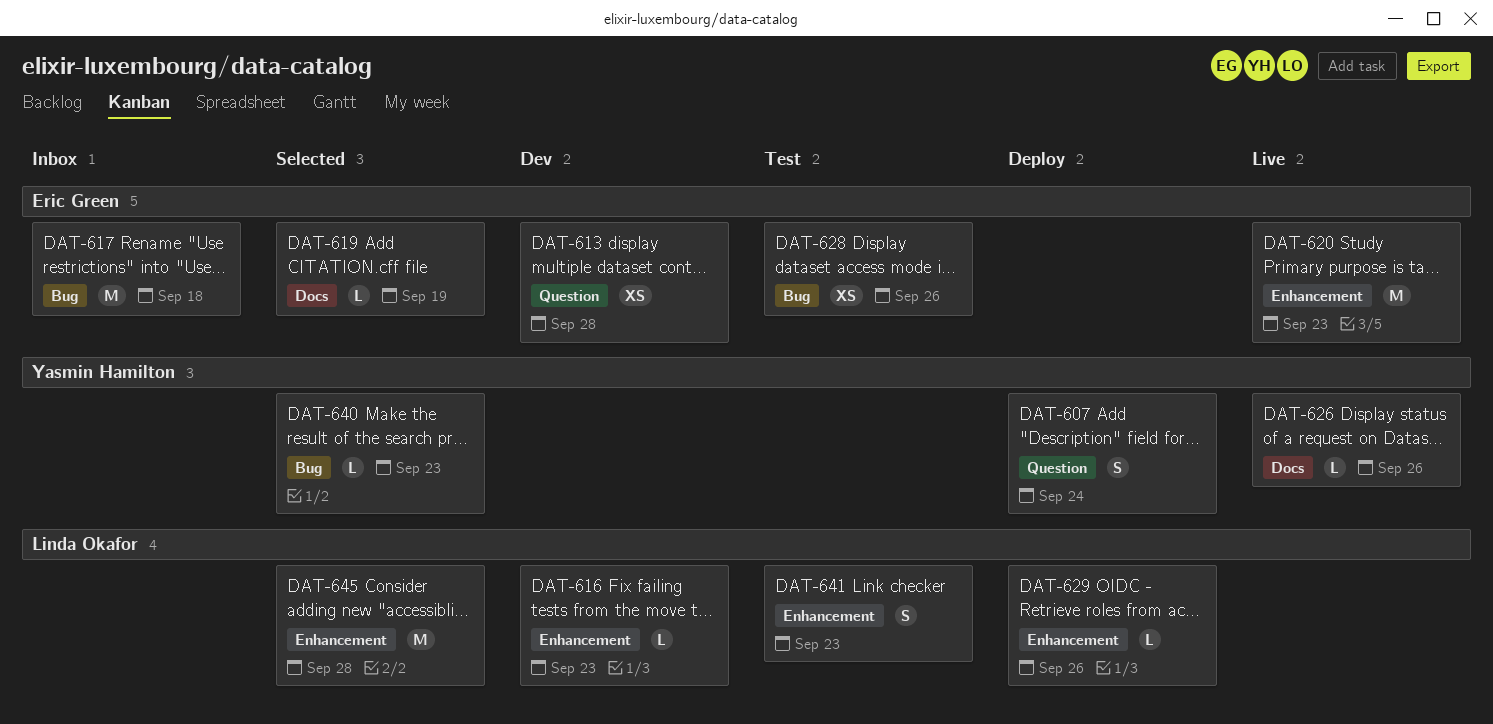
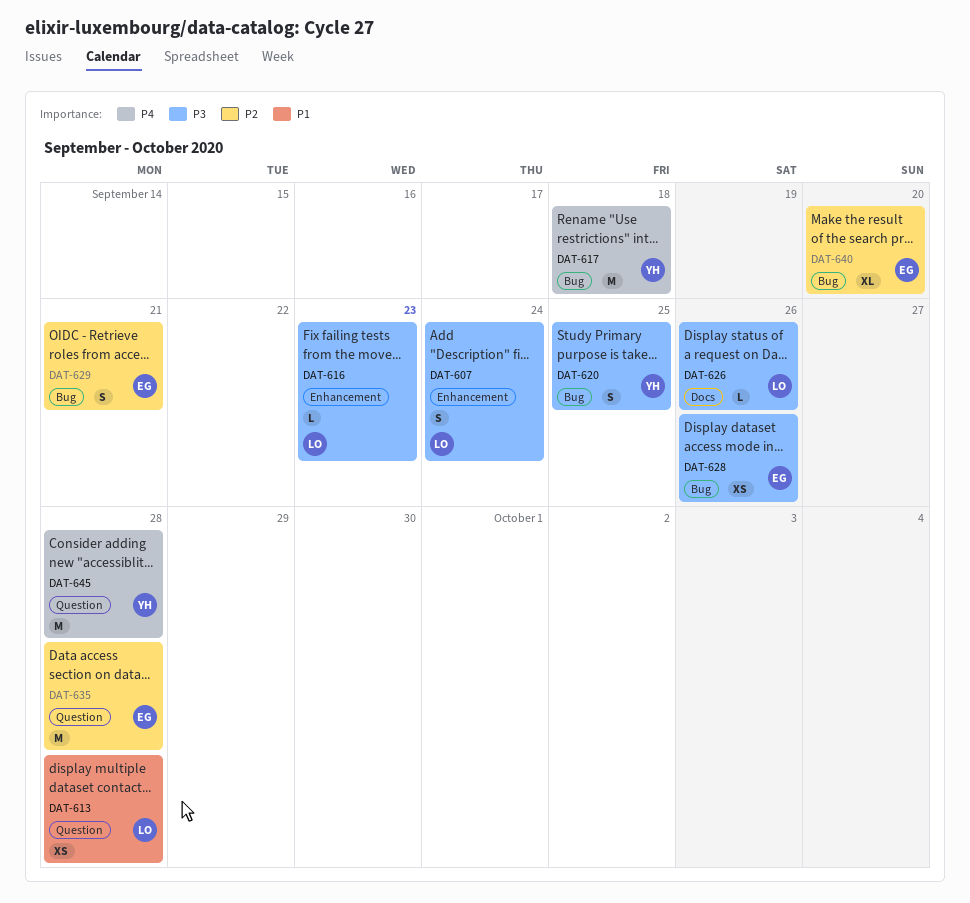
DAT-607, owner: Yasmin Hamilton -> Linda Okafor
DAT-607, label: Question -> Enhancement
DAT-613, owner: Eric Green -> Linda Okafor
DAT-617, owner: Eric Green -> Yasmin Hamilton
DAT-619: present -> none
DAT-620, owner: Eric Green -> Yasmin Hamilton
DAT-620, label: Enhancement -> Bug
DAT-620, estimate: M -> S
DAT-620, due: Sep 23 -> Sep 25
DAT-626, owner: Yasmin Hamilton -> Linda Okafor
DAT-629, owner: Linda Okafor -> Eric Green
DAT-629, label: Enhancement -> Bug
DAT-629, estimate: L -> S
DAT-629, due: Sep 26 -> Sep 21
DAT-635: none -> present
DAT-640, owner: Yasmin Hamilton -> Eric Green
DAT-640, estimate: L -> XL
DAT-640, due: Sep 23 -> Sep 20
DAT-641: present -> none
DAT-645, owner: Linda Okafor -> Yasmin Hamilton
DAT-645, label: Enhancement -> Question

